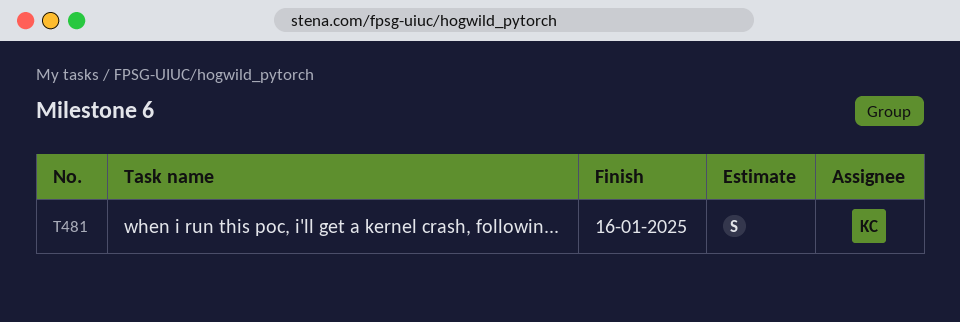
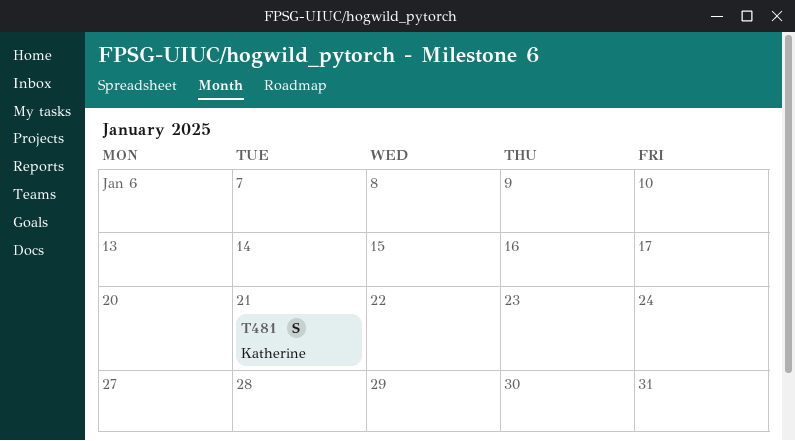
T481, due: Jan 16 -> Jan 21

